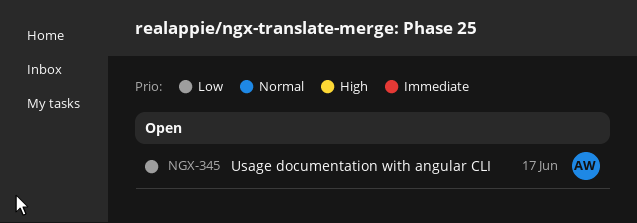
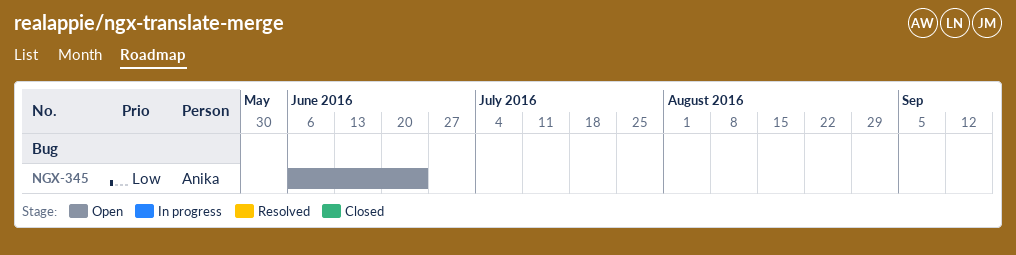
NGX-345, due: Jun 17 -> Jun 24

